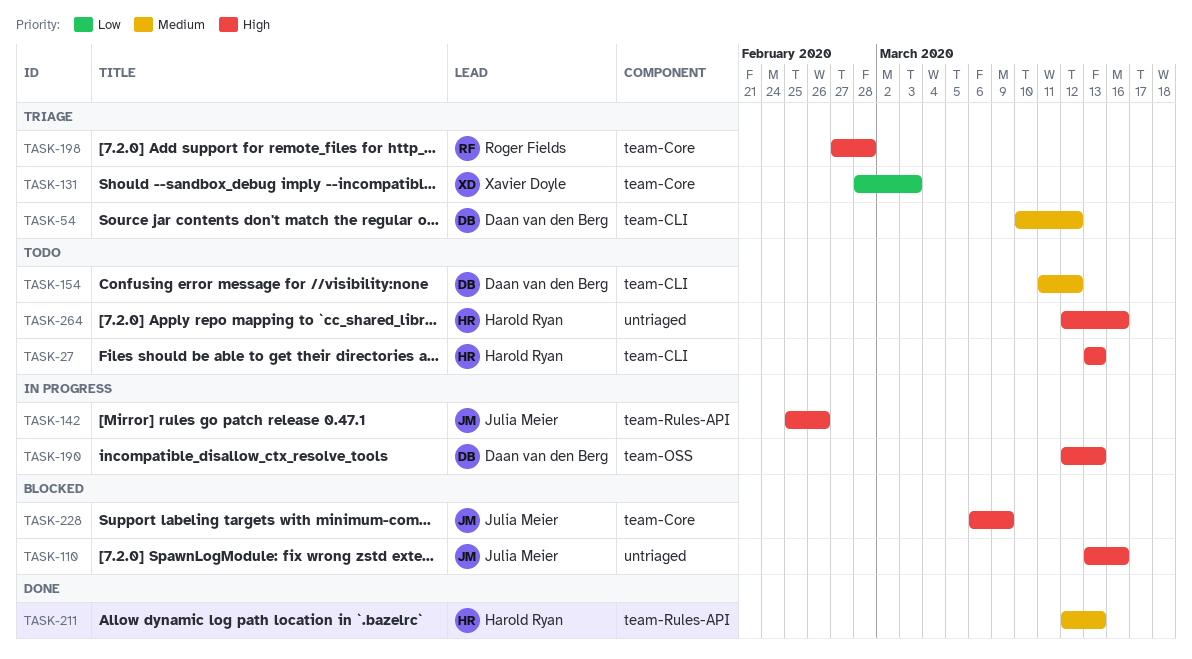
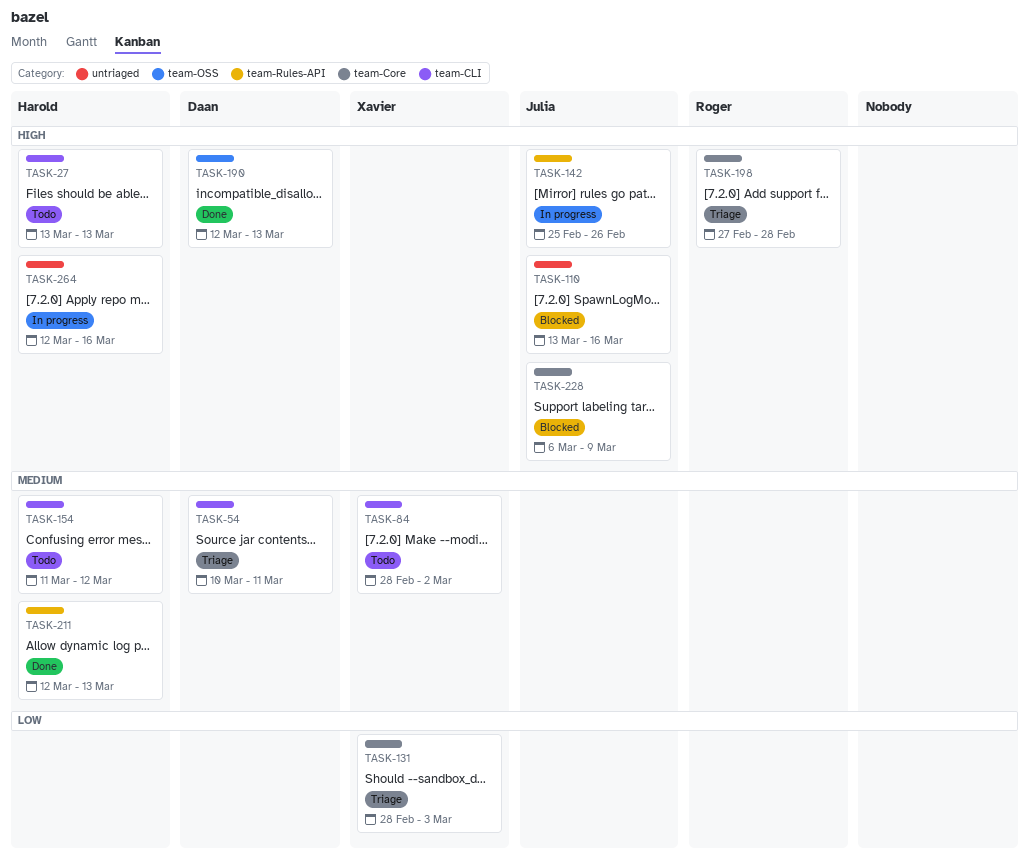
TASK-54, due: Mar 12 -> Mar 11
TASK-84: none -> present
TASK-154, owner: Daan van den Berg -> Harold Ryan
TASK-190, status: In progress -> Done
TASK-264, status: Todo -> In progress

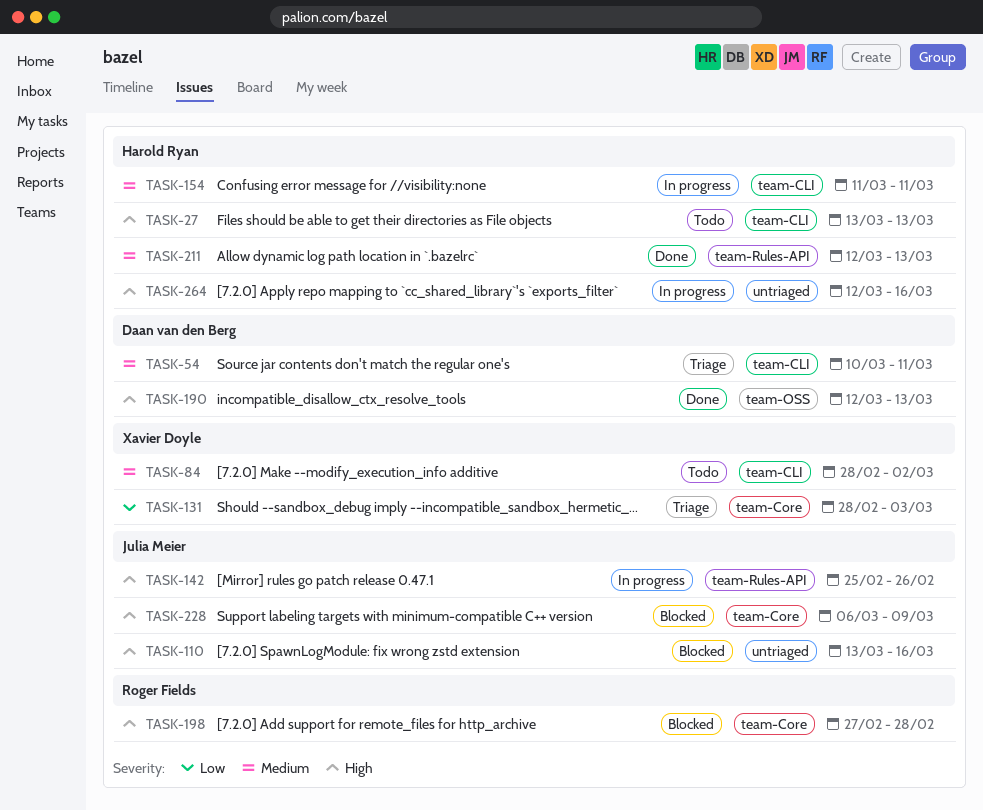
TASK-154, status: Todo -> In progress
TASK-154, due: Mar 12 -> Mar 11
TASK-198, status: Triage -> Blocked

